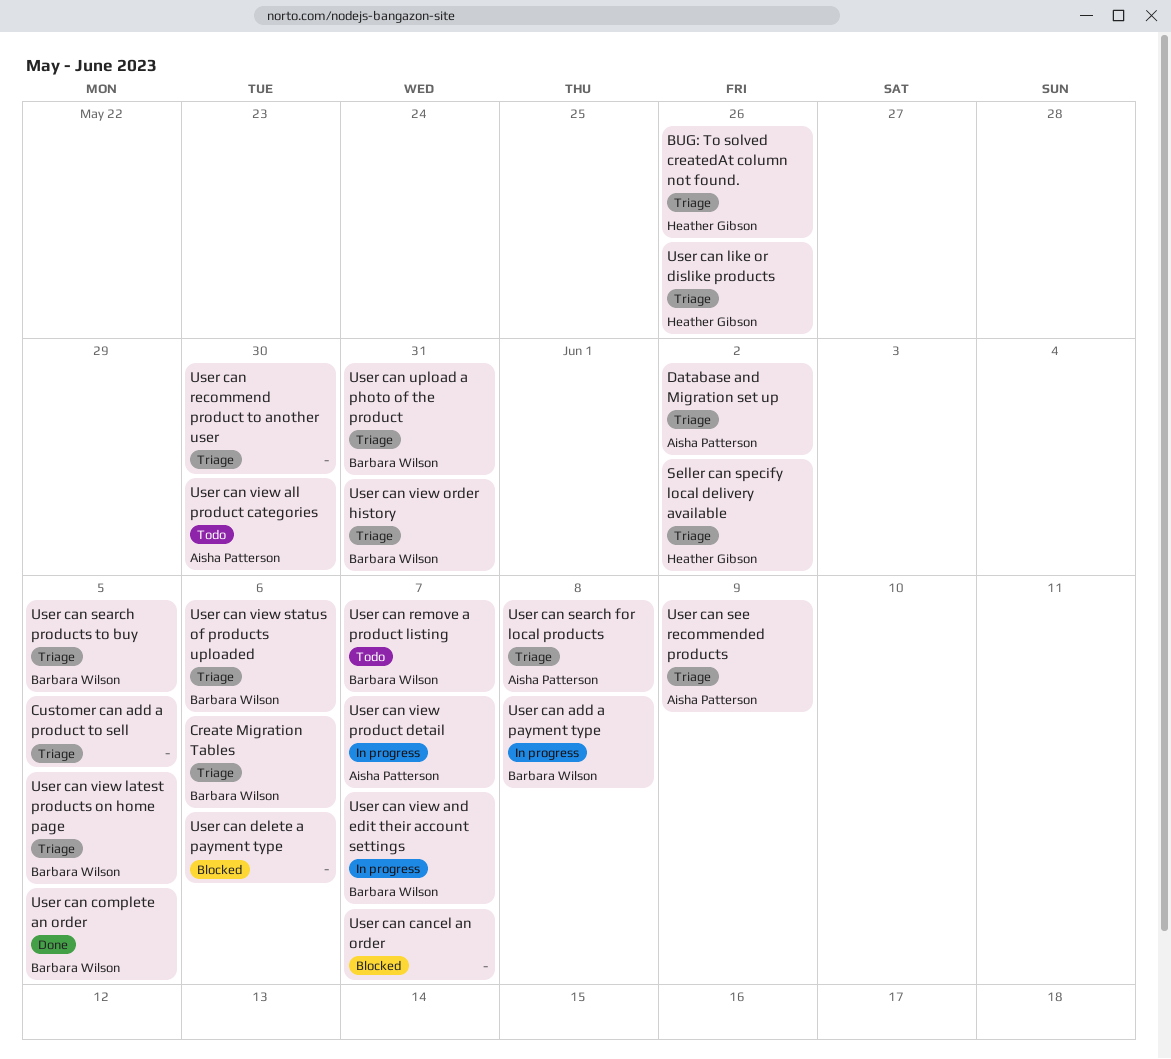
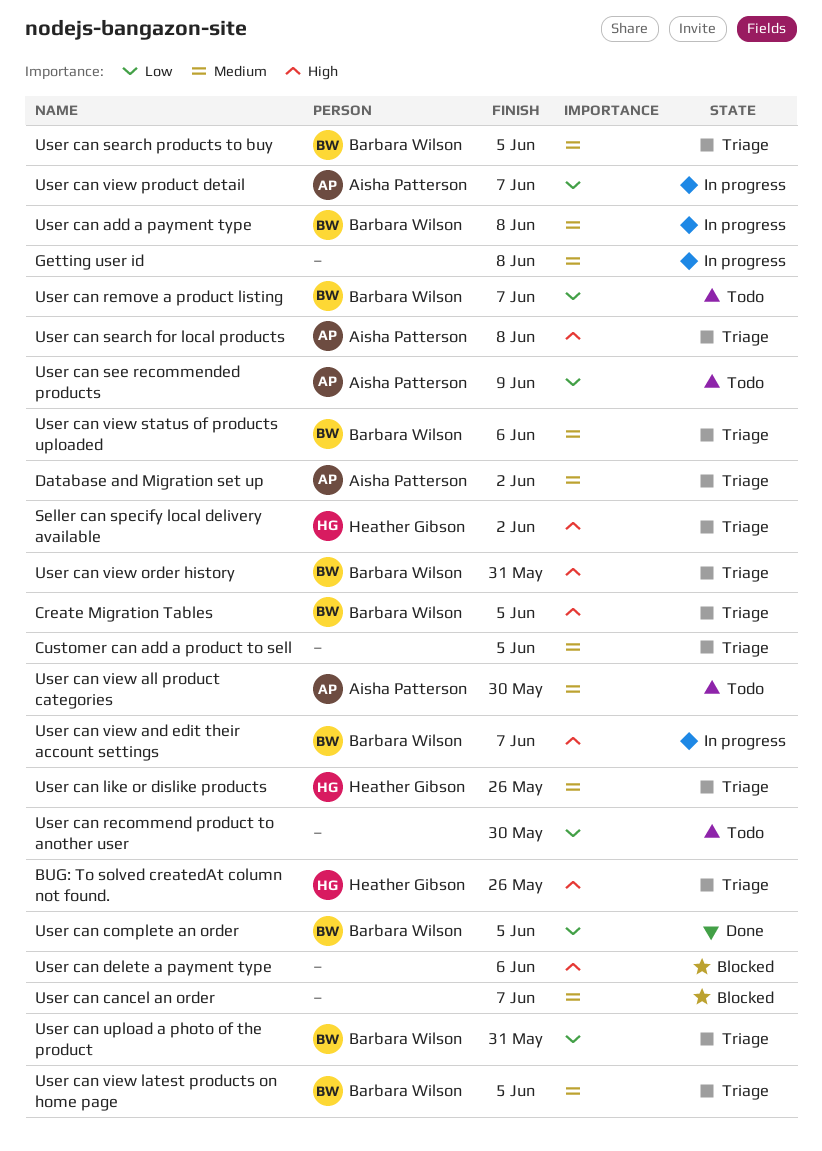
Create Migration Tables, due: Jun 6 -> Jun 5
Getting user id: none -> present
User can recommend product to another user, status: Triage -> Todo
User can see recommended products, status: Triage -> Todo

